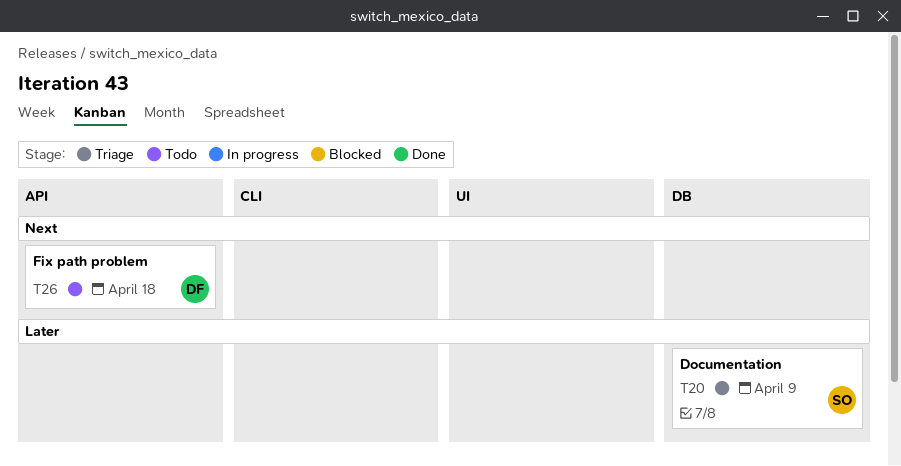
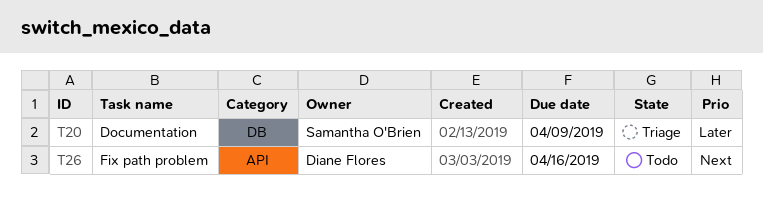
T26, due: Apr 18 -> Apr 16

